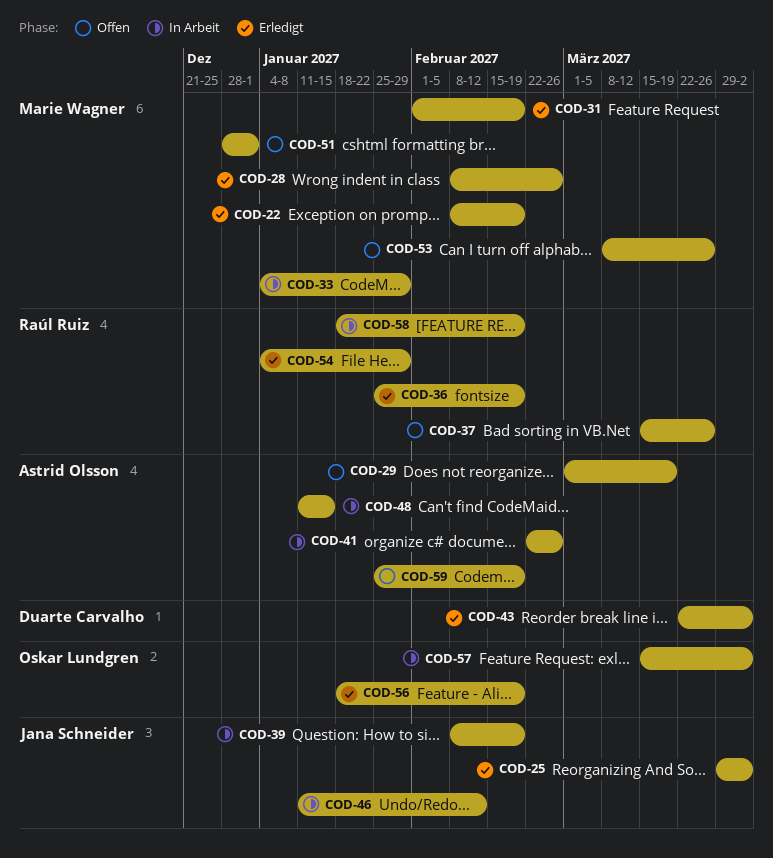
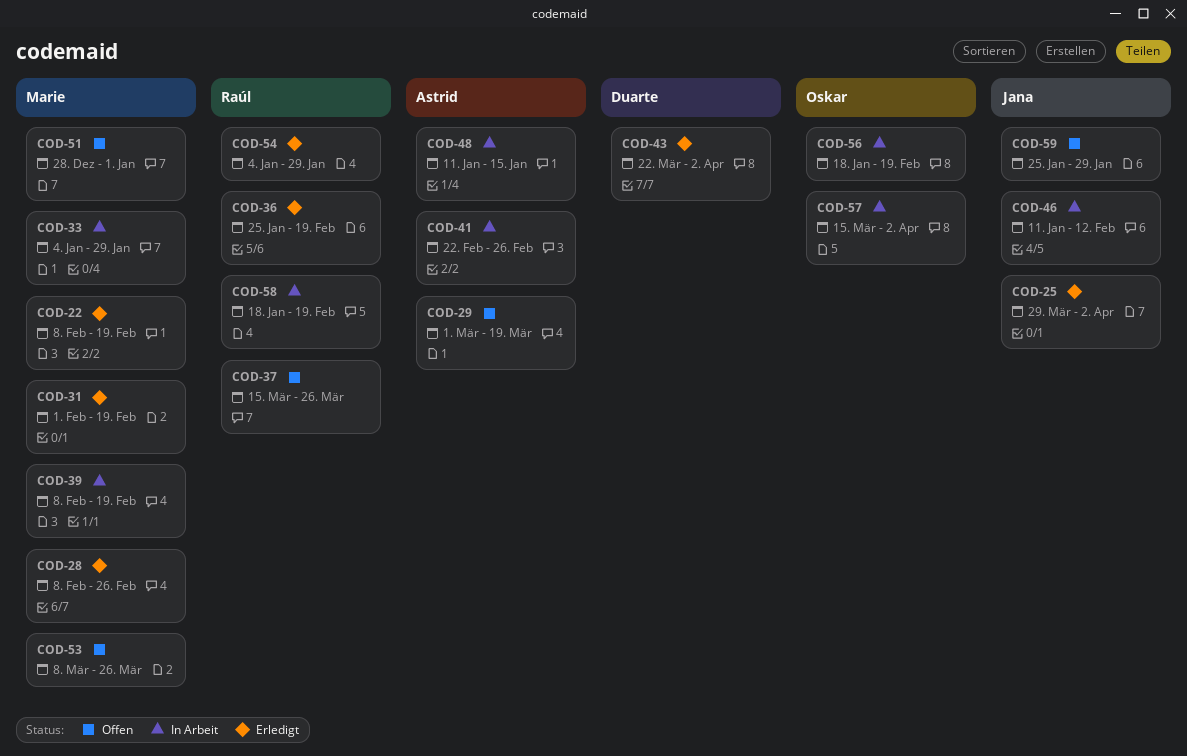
COD-39, owner: Jana Schneider -> Marie Wagner
COD-56, status: Erledigt -> In Arbeit
COD-59, owner: Astrid Olsson -> Jana Schneider
COD-59, due: Feb 19 -> Jan 29

